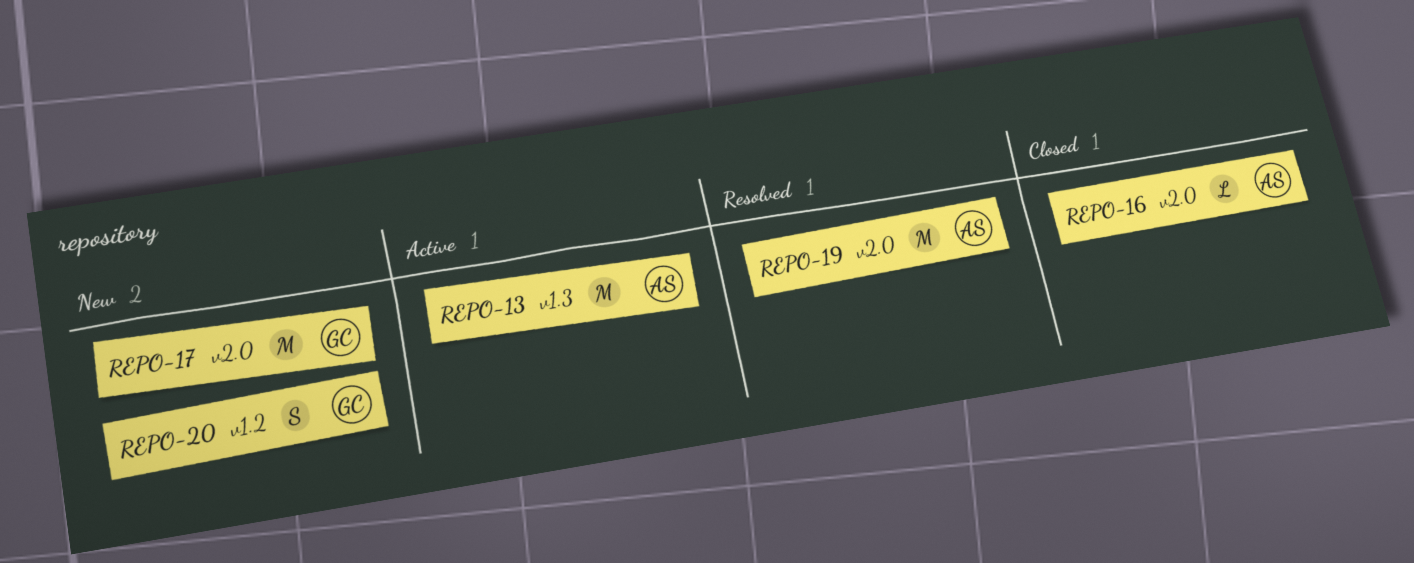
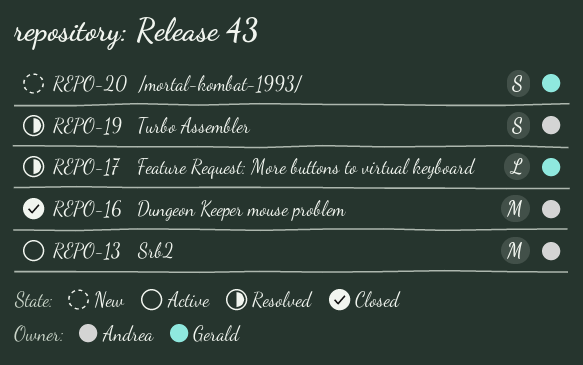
REPO-16, estimate: L -> M
REPO-17, status: New -> Resolved
REPO-17, estimate: M -> L
REPO-19, estimate: M -> S

